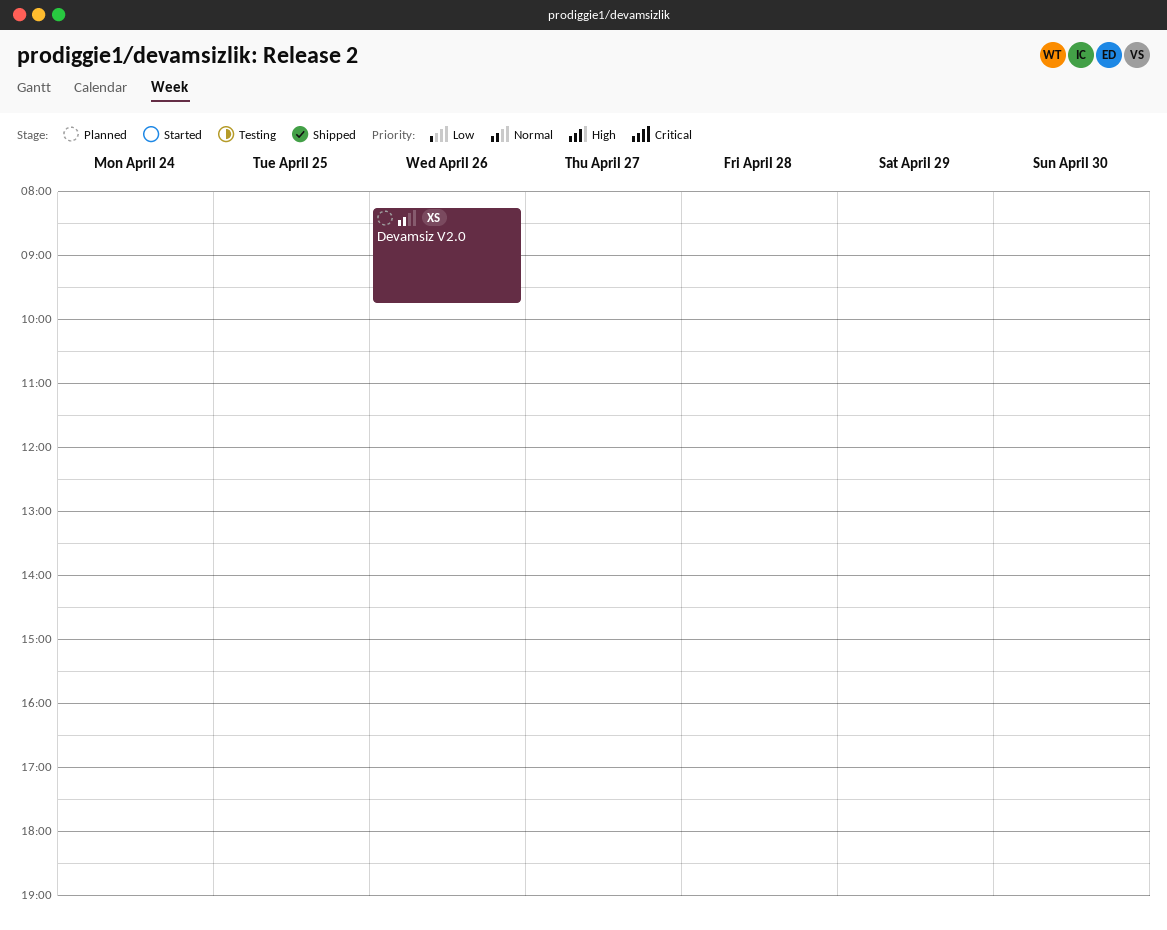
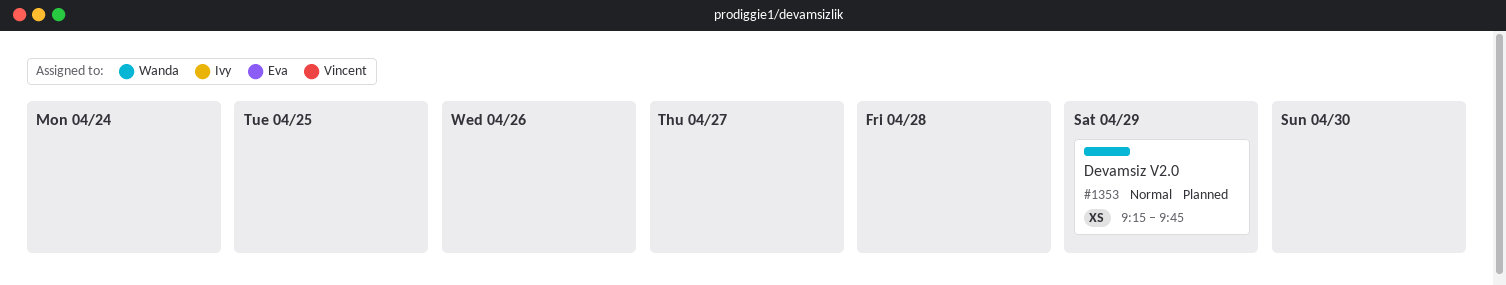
Devamsiz V2.0, day: Apr 26 -> Apr 29
Devamsiz V2.0, begins: 08:15 -> 09:15

